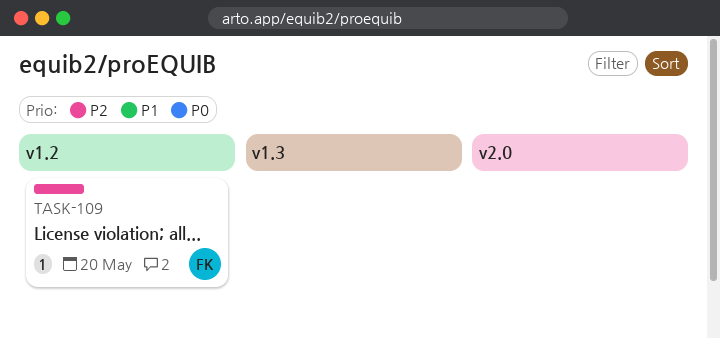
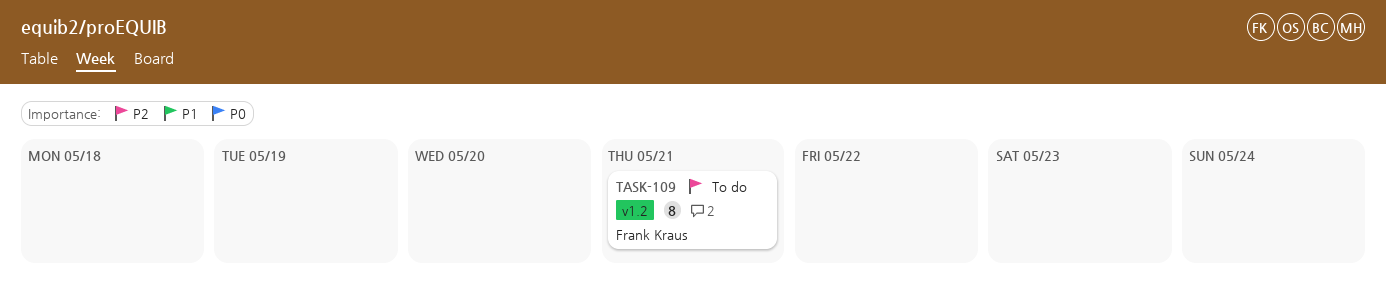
TASK-109, estimate: 1 -> 8
TASK-109, due: May 20 -> May 21

